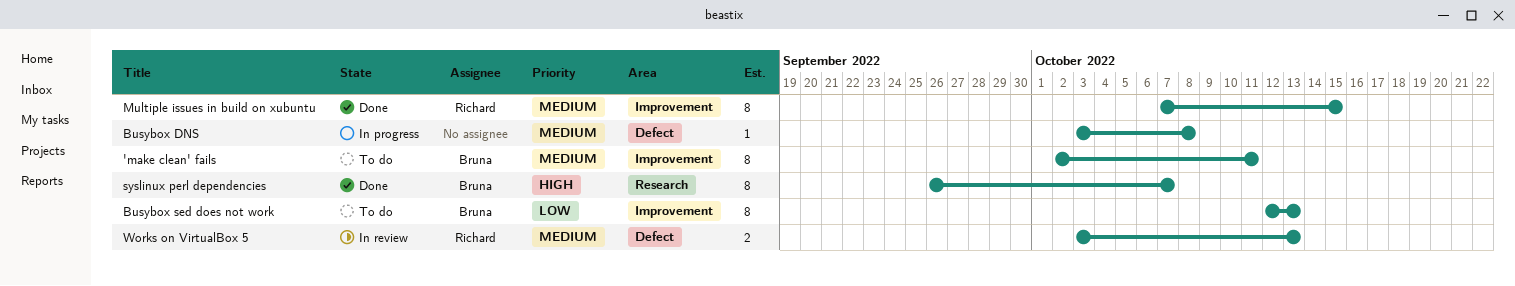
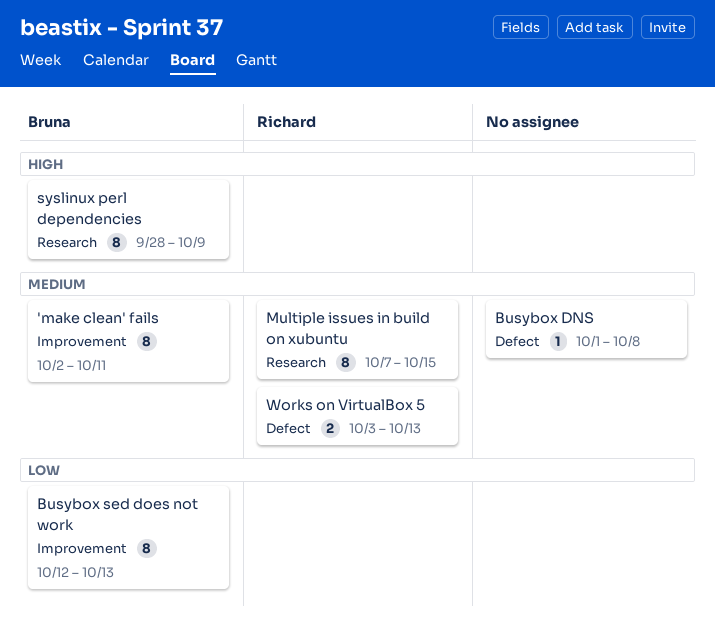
Busybox DNS, start: Oct 3 -> Oct 1
Multiple issues in build on xubuntu, label: Improvement -> Research
syslinux perl dependencies, start: Sep 26 -> Sep 28
syslinux perl dependencies, due: Oct 7 -> Oct 9

